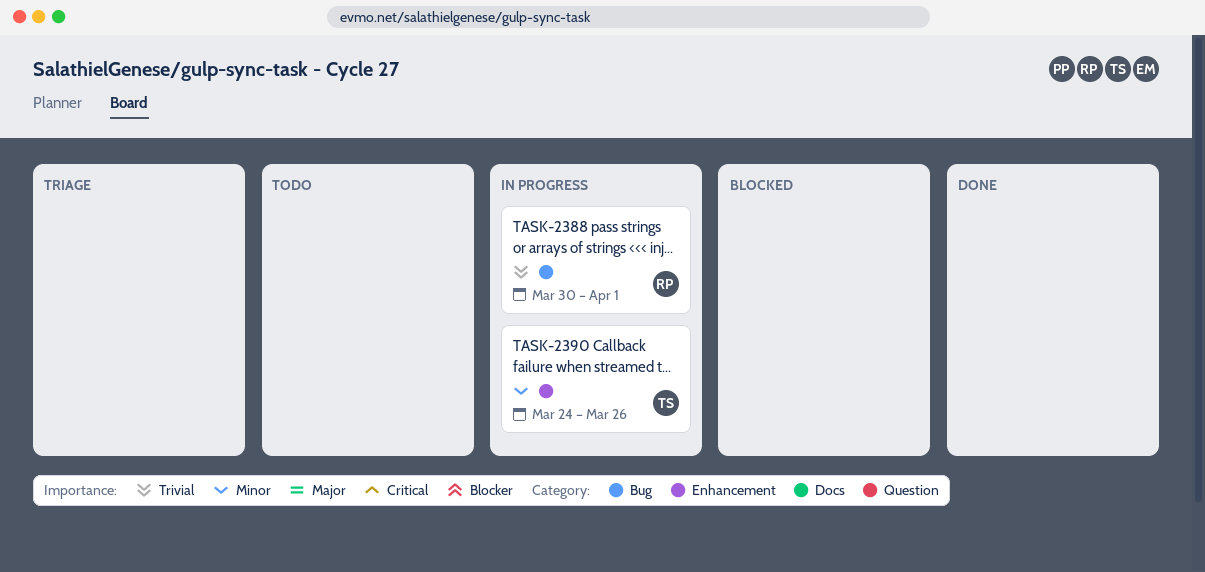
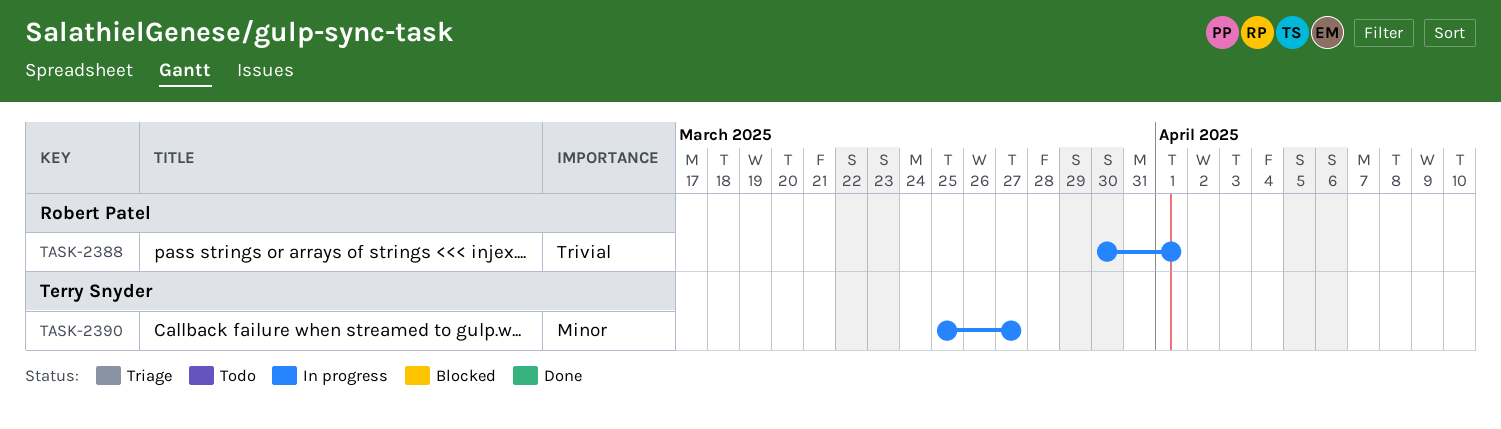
TASK-2390, start: Mar 24 -> Mar 25
TASK-2390, due: Mar 26 -> Mar 27

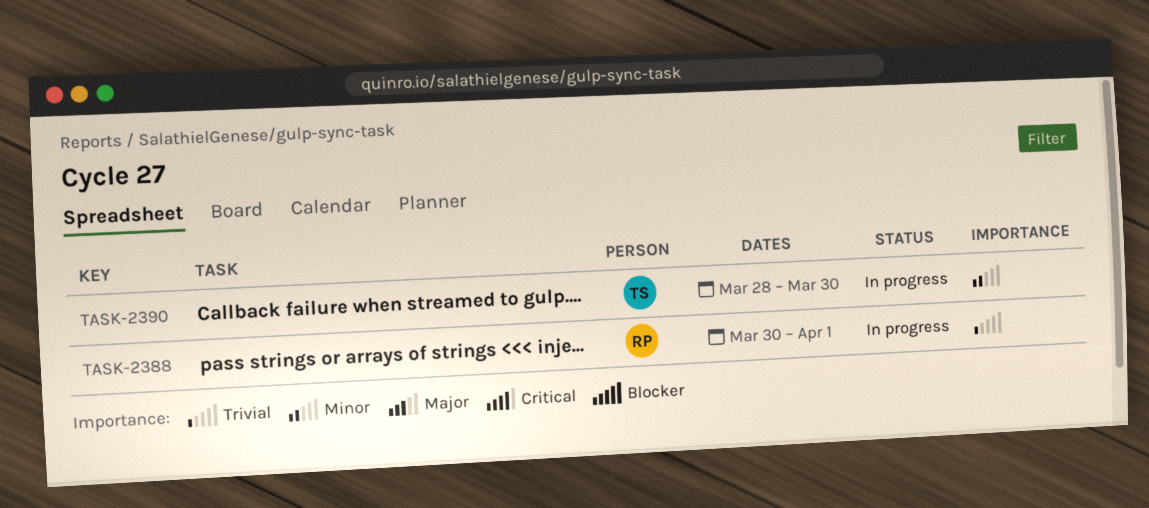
TASK-2390, start: Mar 25 -> Mar 28
TASK-2390, due: Mar 27 -> Mar 30

